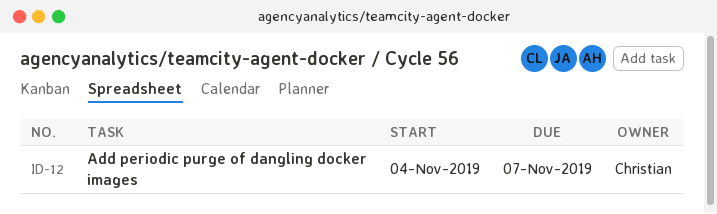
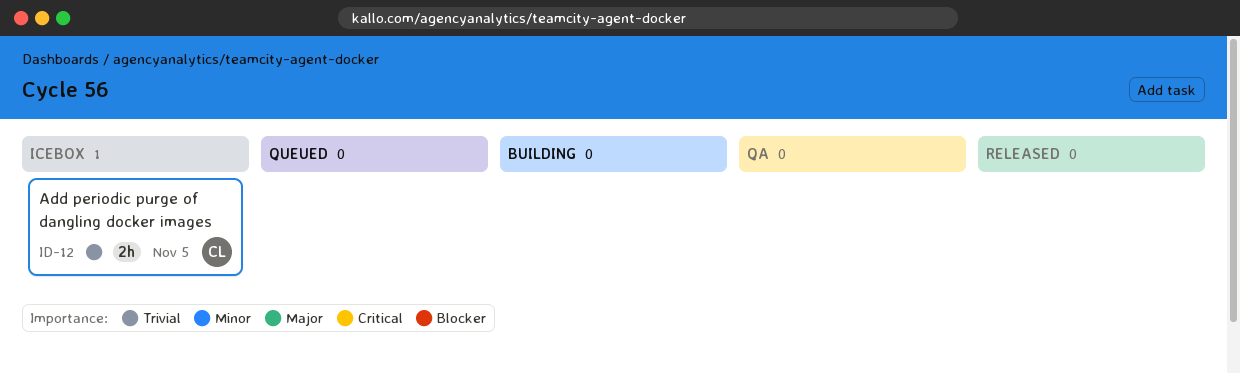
ID-12, due: Nov 7 -> Nov 5

